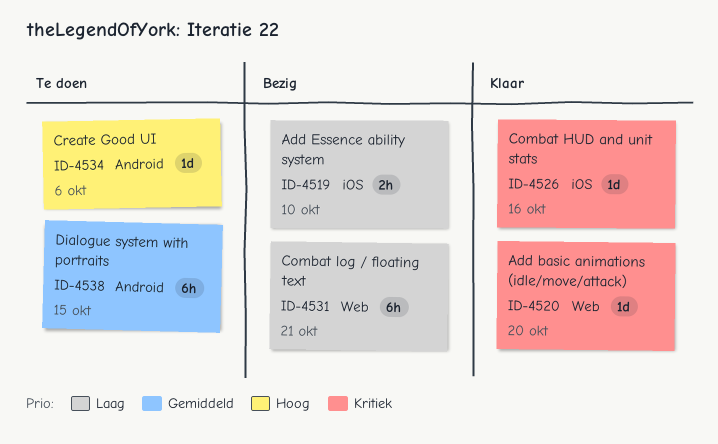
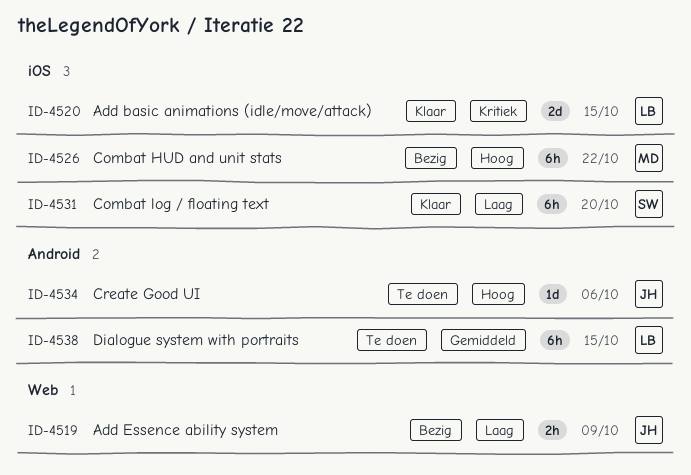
ID-4519, label: iOS -> Web
ID-4519, due: Oct 10 -> Oct 9
ID-4520, label: Web -> iOS
ID-4520, estimate: 1d -> 2d
ID-4520, due: Oct 20 -> Oct 15
ID-4526, status: Klaar -> Bezig
ID-4526, priority: Kritiek -> Hoog
ID-4526, estimate: 1d -> 6h
ID-4526, due: Oct 16 -> Oct 22
ID-4531, status: Bezig -> Klaar
ID-4531, label: Web -> iOS
ID-4531, due: Oct 21 -> Oct 20

